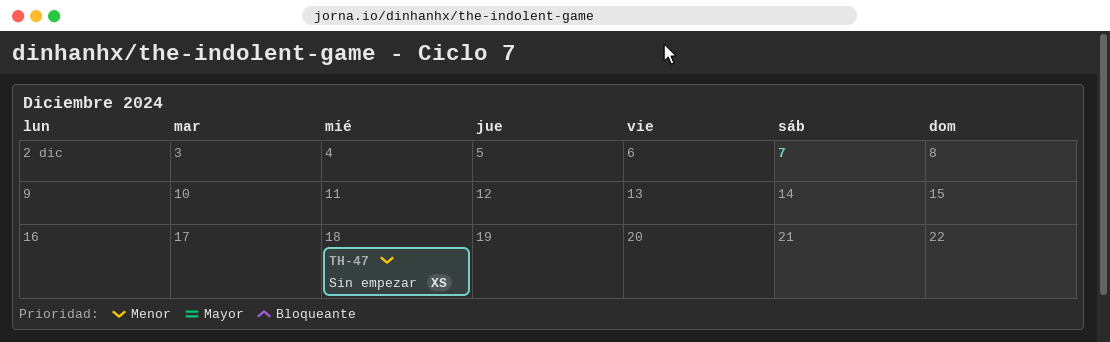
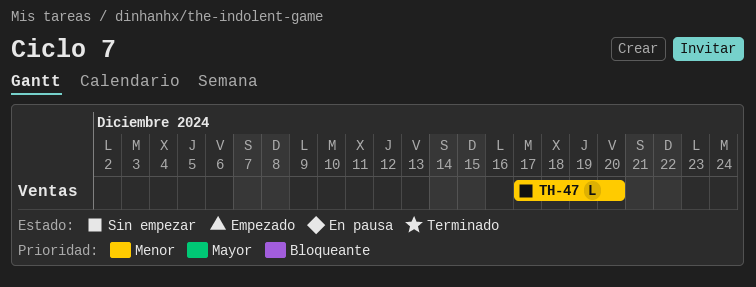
TH-47, estimate: XS -> L
TH-47, due: Dec 18 -> Dec 20

